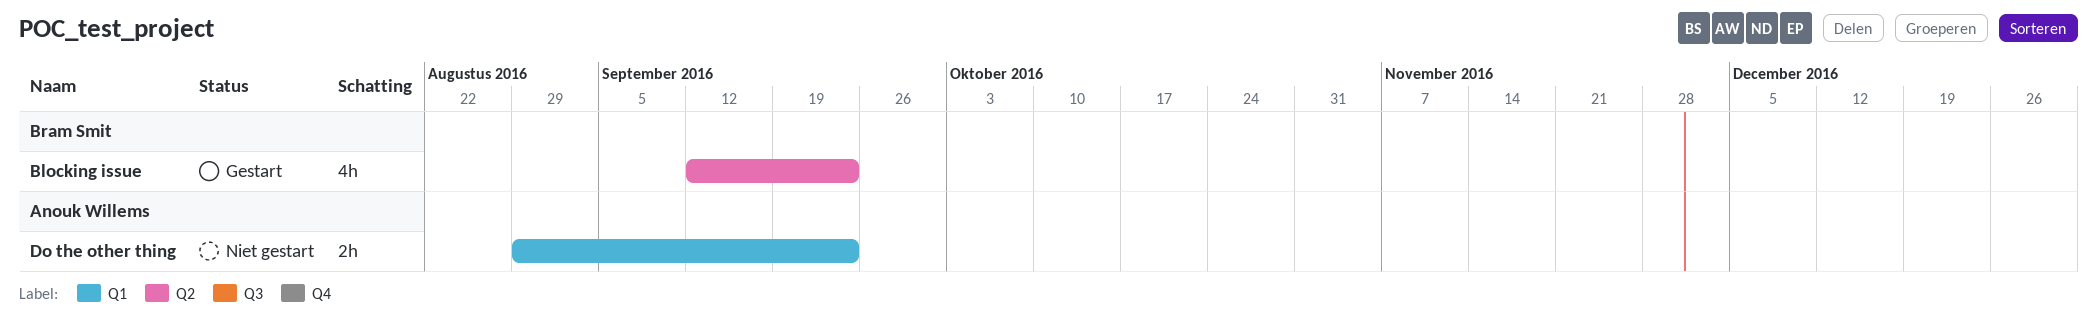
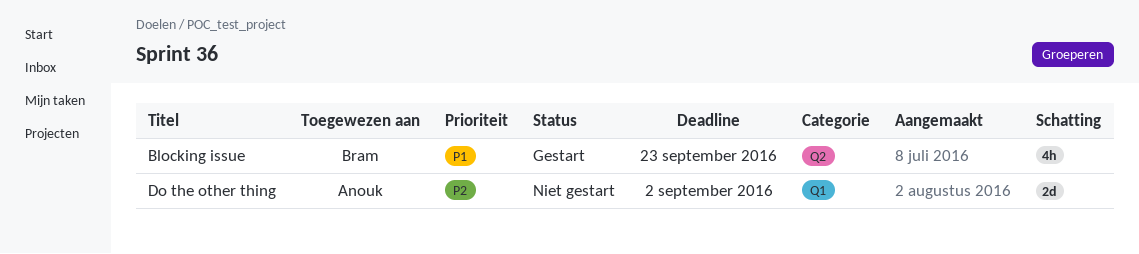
Do the other thing, estimate: 2h -> 2d
Do the other thing, due: Sep 23 -> Sep 2

